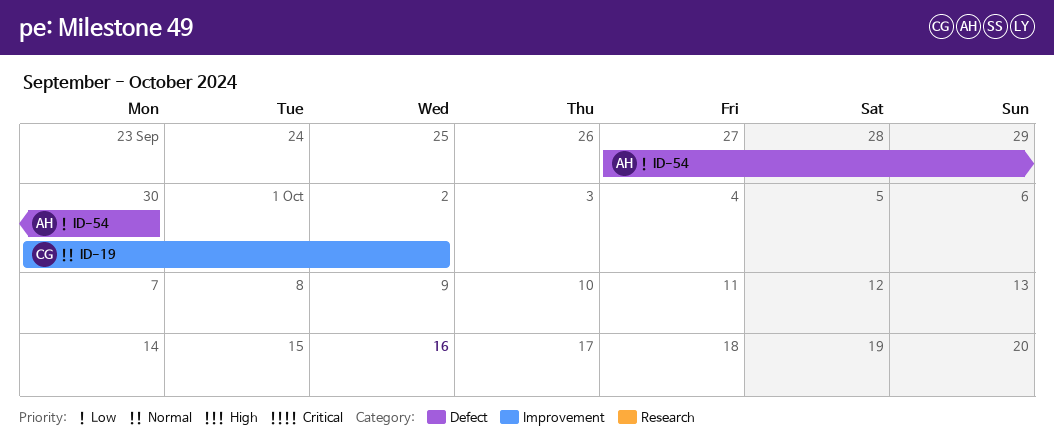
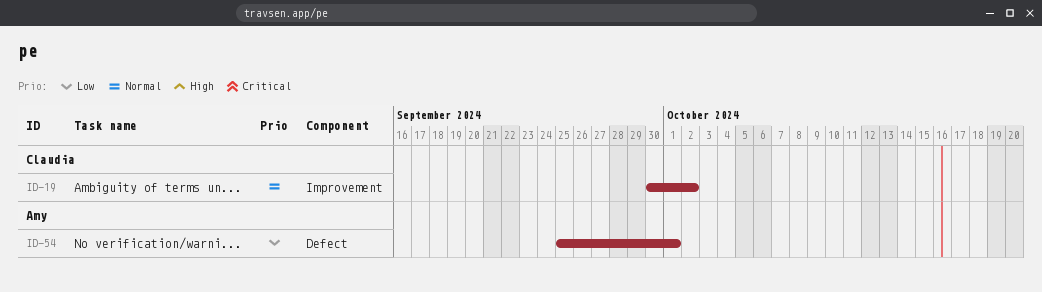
ID-54, start: Sep 27 -> Sep 25
ID-54, due: Sep 30 -> Oct 1

